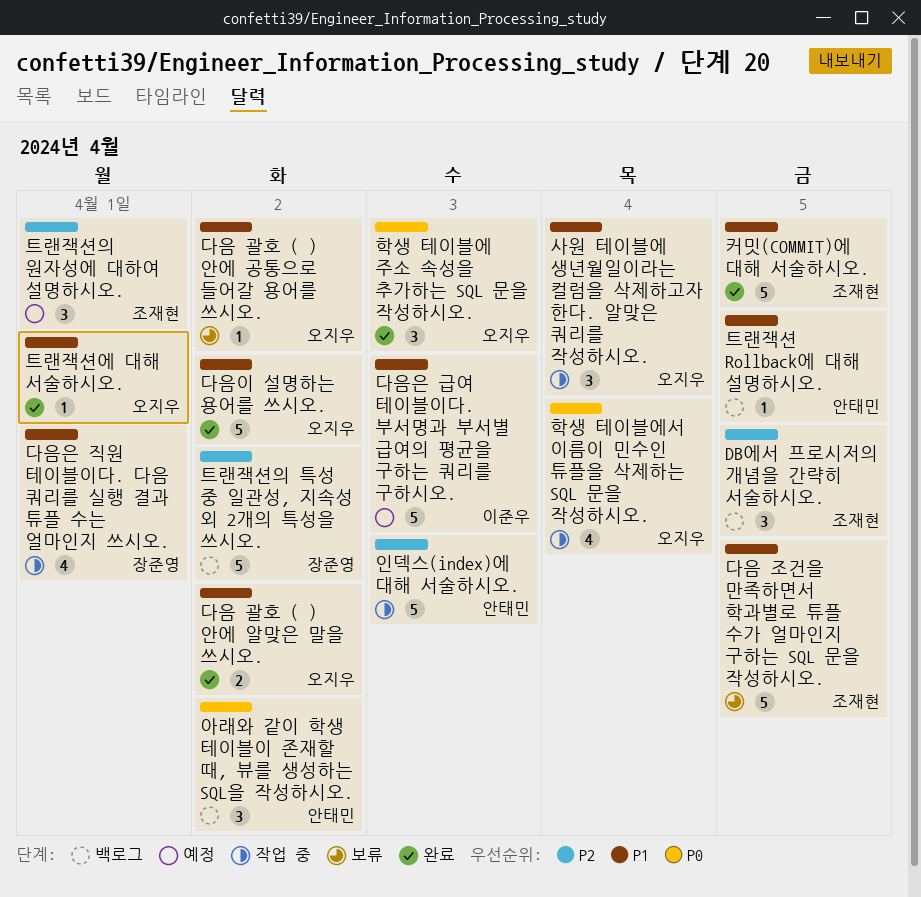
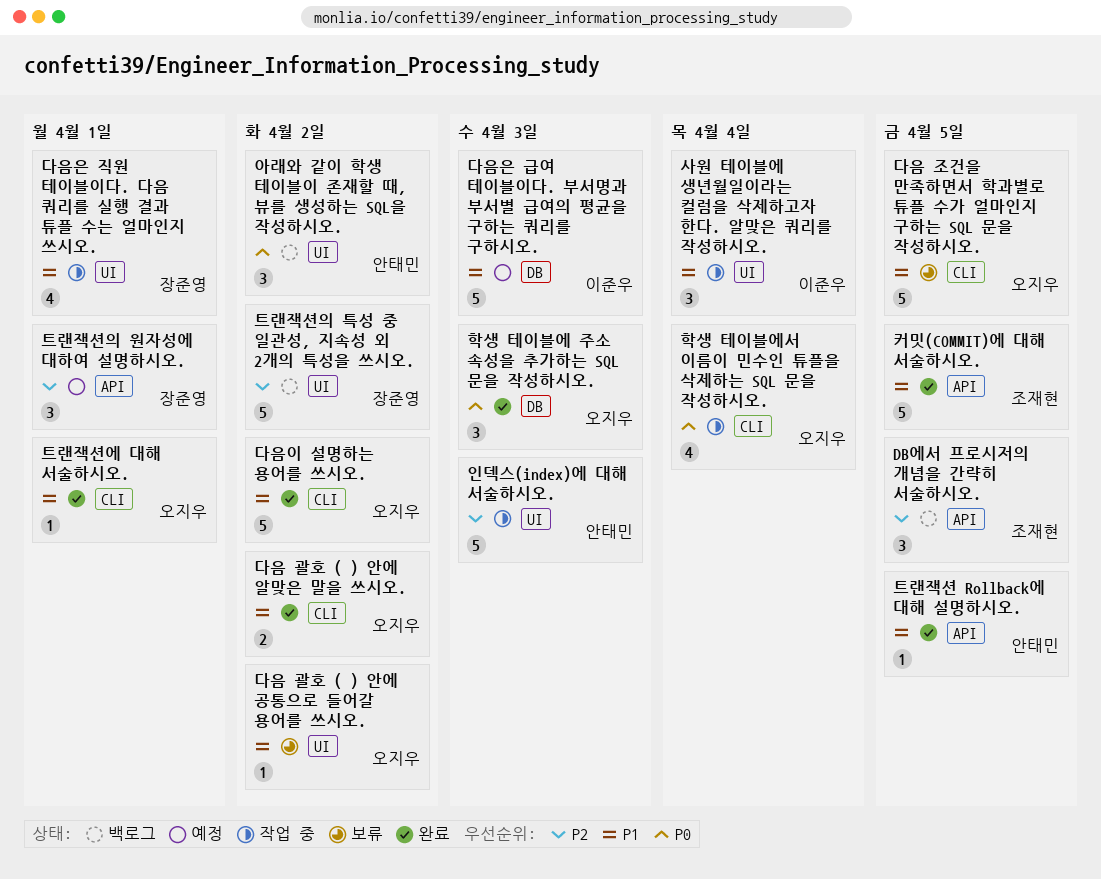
다음 조건을 만족하면서 학과별로 튜플 수가 얼마인지 구하는 SQL 문을 작성하시오., owner: 조재현 -> 오지우
사원 테이블에 생년월일이라는 컬럼을 삭제하고자 한다. 알맞은 쿼리를 작성하시오., owner: 오지우 -> 이준우
트랜잭션 Rollback에 대해 설명하시오., status: 백로그 -> 완료
트랜잭션의 원자성에 대하여 설명하시오., owner: 조재현 -> 장준영

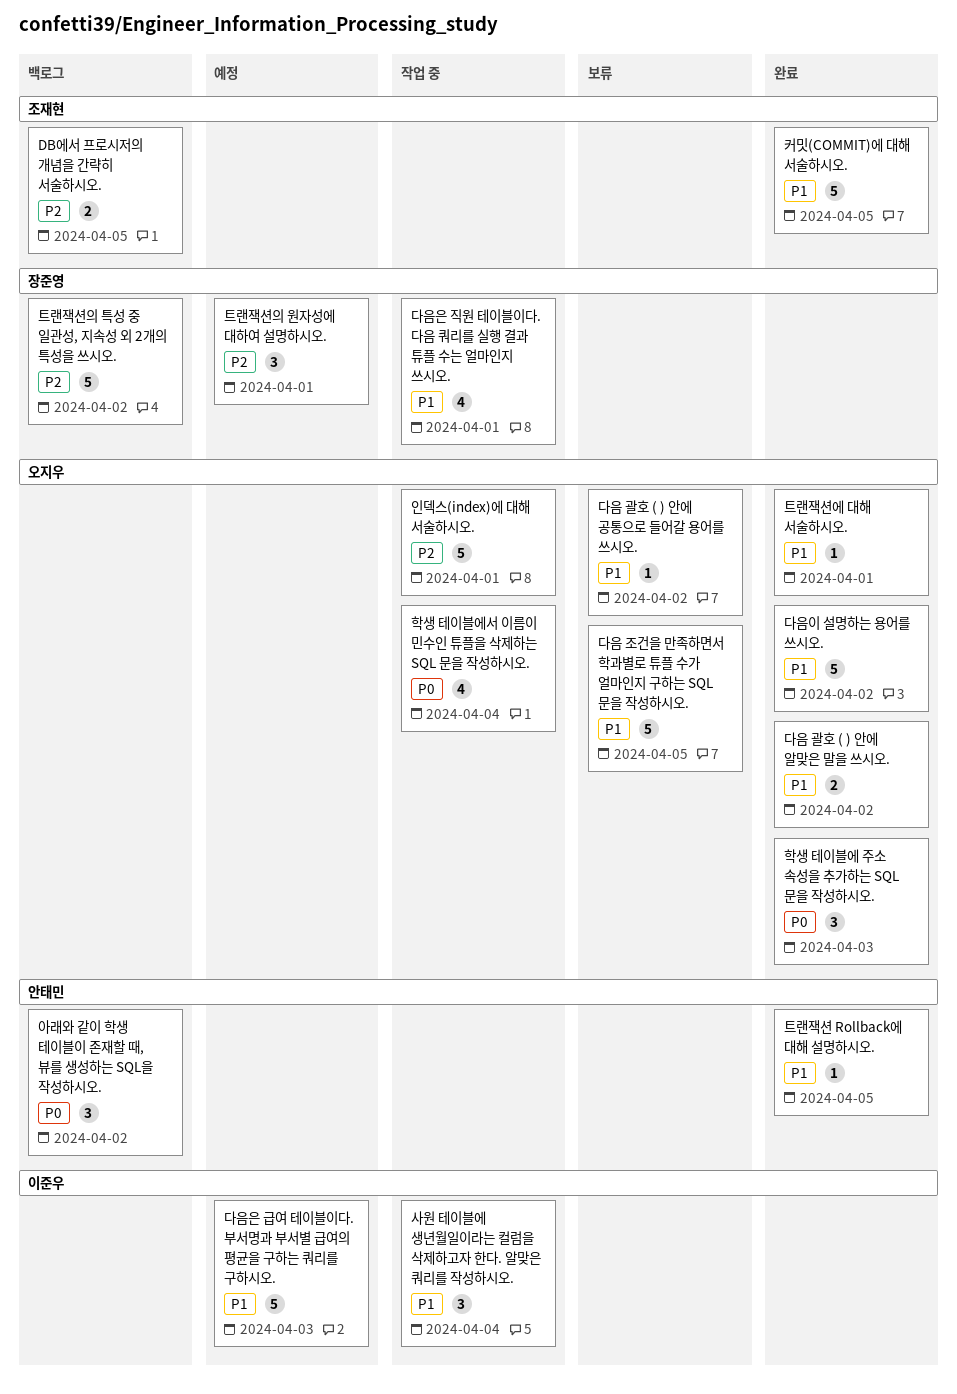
DB에서 프로시저의 개념을 간략히 서술하시오., estimate: 3 -> 2
인덱스(index)에 대해 서술하시오., owner: 안태민 -> 오지우
인덱스(index)에 대해 서술하시오., due: Apr 3 -> Apr 1

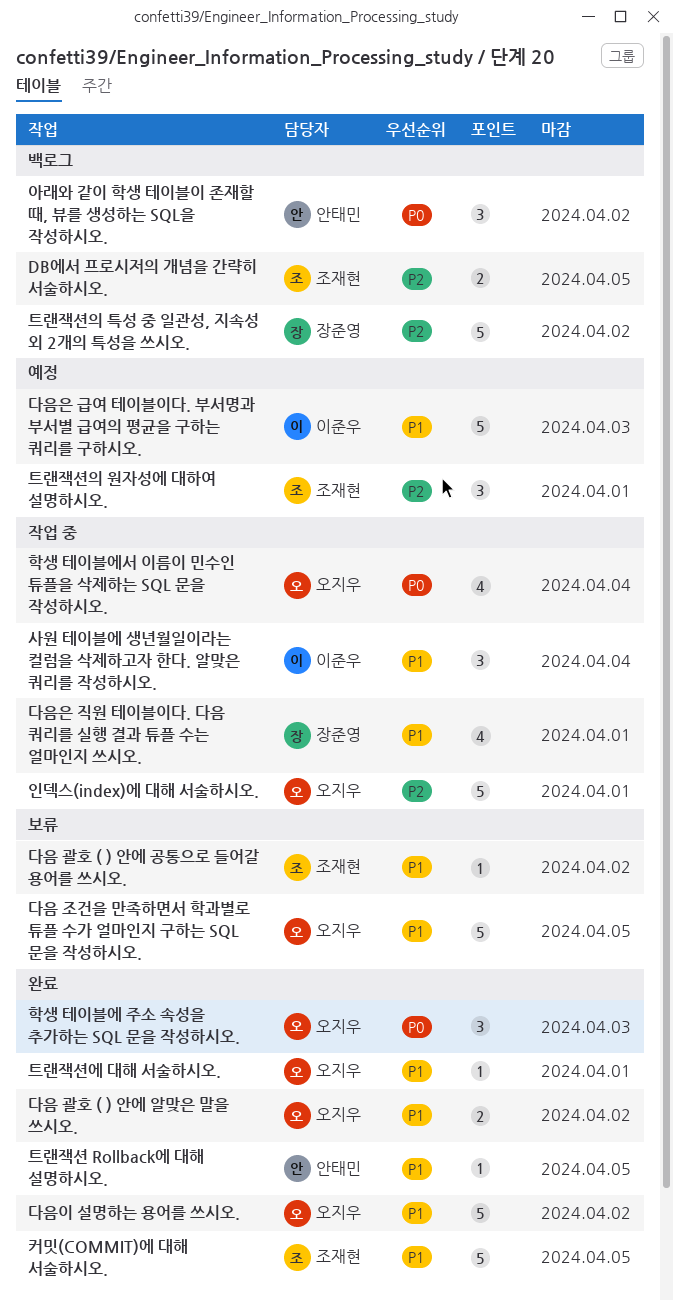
다음 괄호 ( ) 안에 공통으로 들어갈 용어를 쓰시오., owner: 오지우 -> 조재현
트랜잭션의 원자성에 대하여 설명하시오., owner: 장준영 -> 조재현

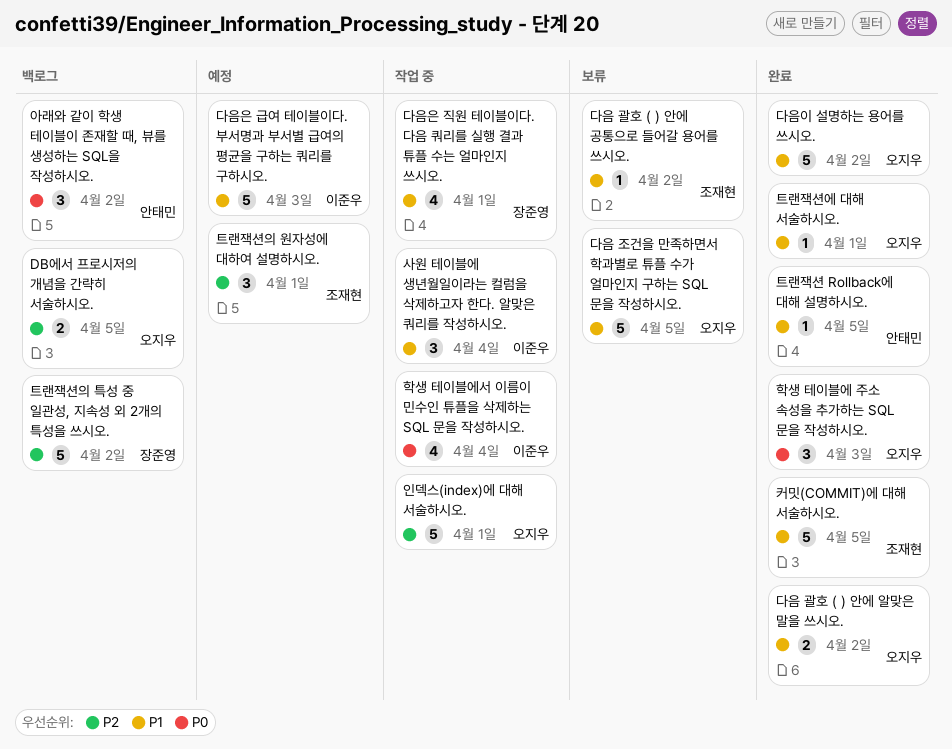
DB에서 프로시저의 개념을 간략히 서술하시오., owner: 조재현 -> 오지우
학생 테이블에서 이름이 민수인 튜플을 삭제하는 SQL 문을 작성하시오., owner: 오지우 -> 이준우

